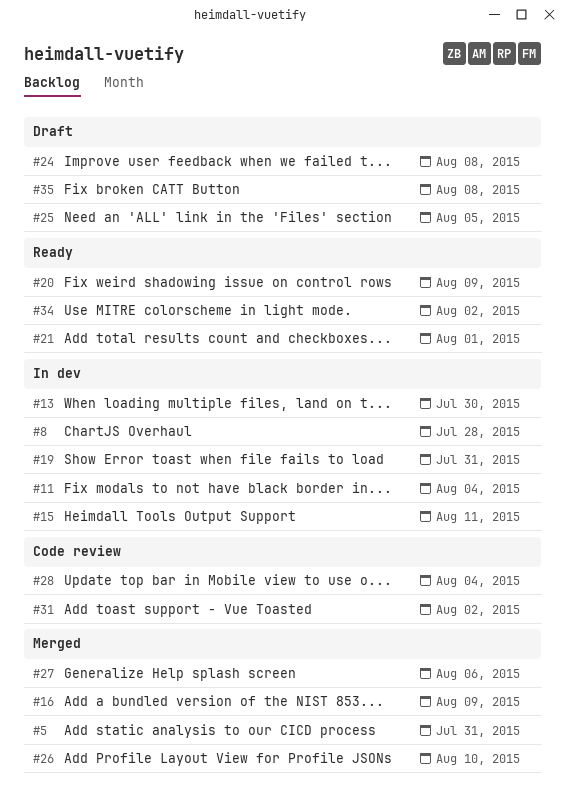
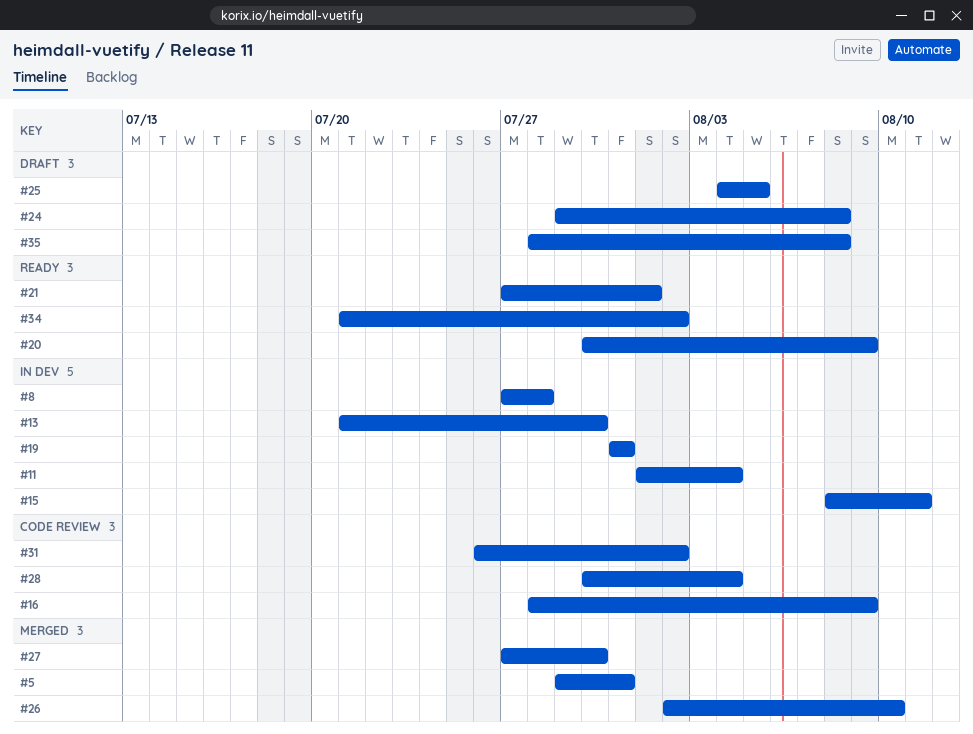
#16, status: Merged -> Code review
#27, due: Aug 6 -> Jul 30

